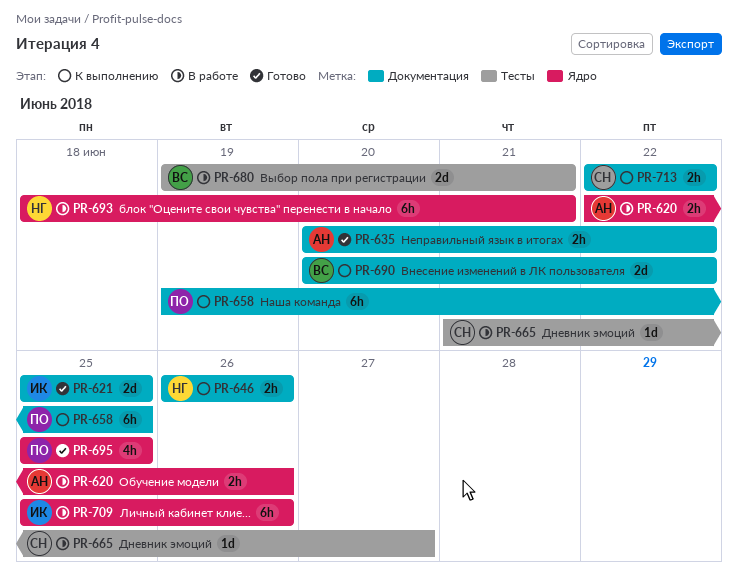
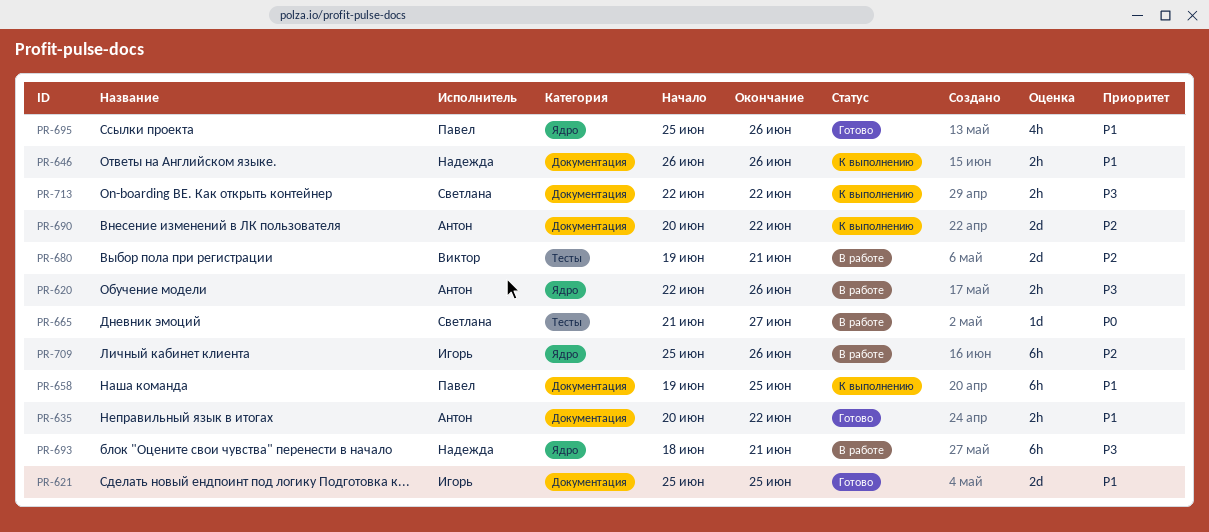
PR-690, owner: Виктор -> Антон
PR-695, due: Jun 25 -> Jun 26

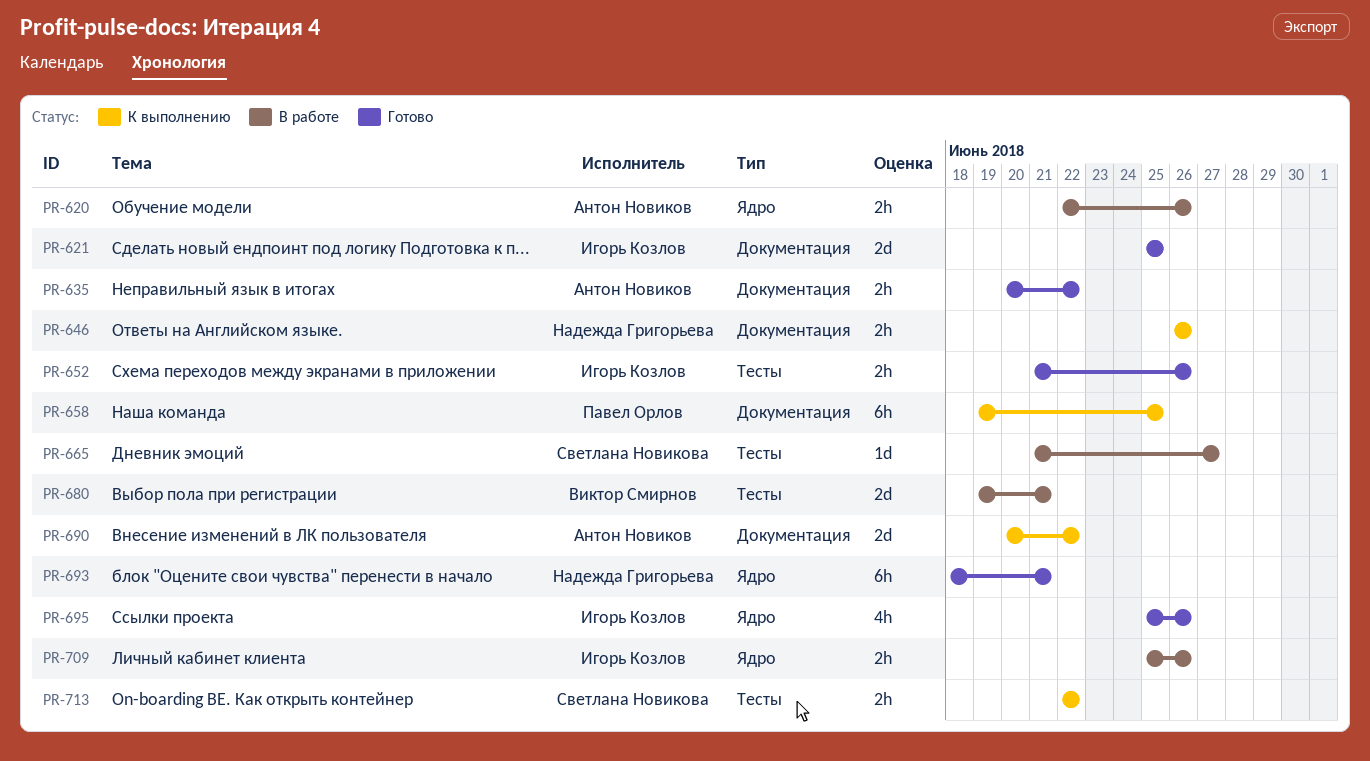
PR-652: none -> present
PR-693, status: В работе -> Готово
PR-695, owner: Павел Орлов -> Игорь Козлов
PR-709, estimate: 6h -> 2h
PR-713, label: Документация -> Тесты

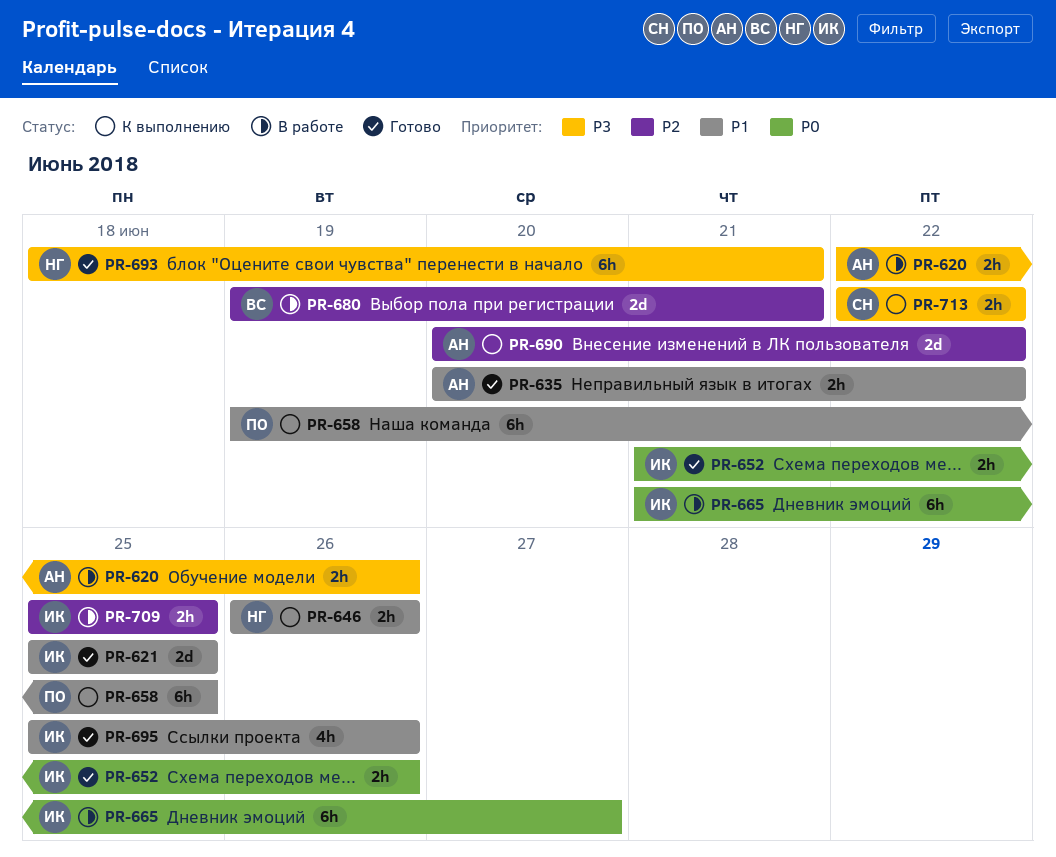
PR-665, owner: Светлана Новикова -> Игорь Козлов
PR-665, estimate: 1d -> 6h
PR-709, due: Jun 26 -> Jun 25

